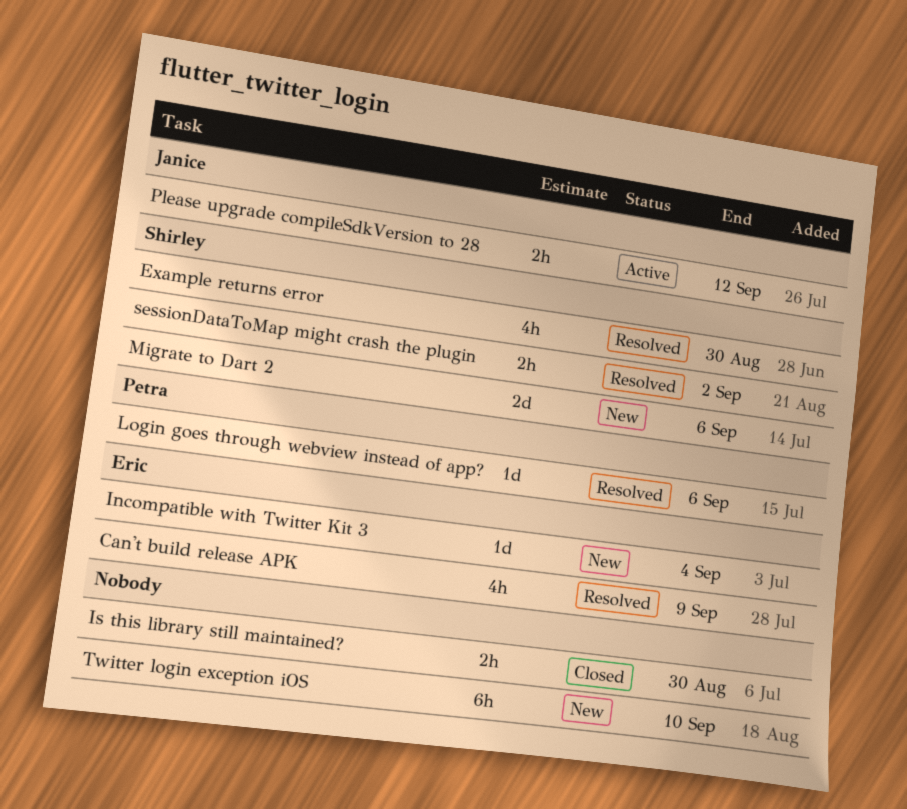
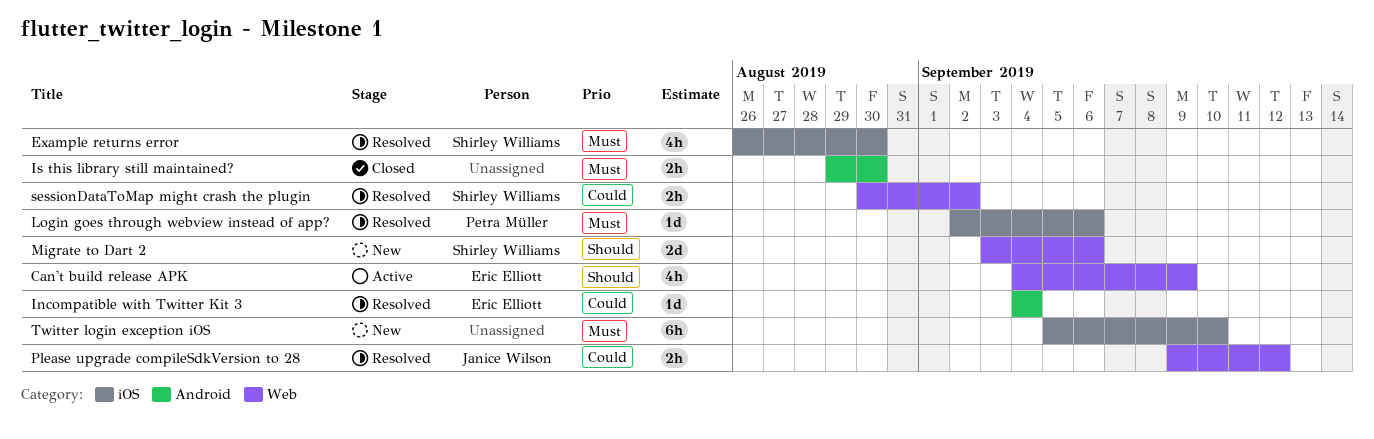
Can't build release APK, status: Resolved -> Active
Incompatible with Twitter Kit 3, status: New -> Resolved
Please upgrade compileSdkVersion to 28, status: Active -> Resolved

